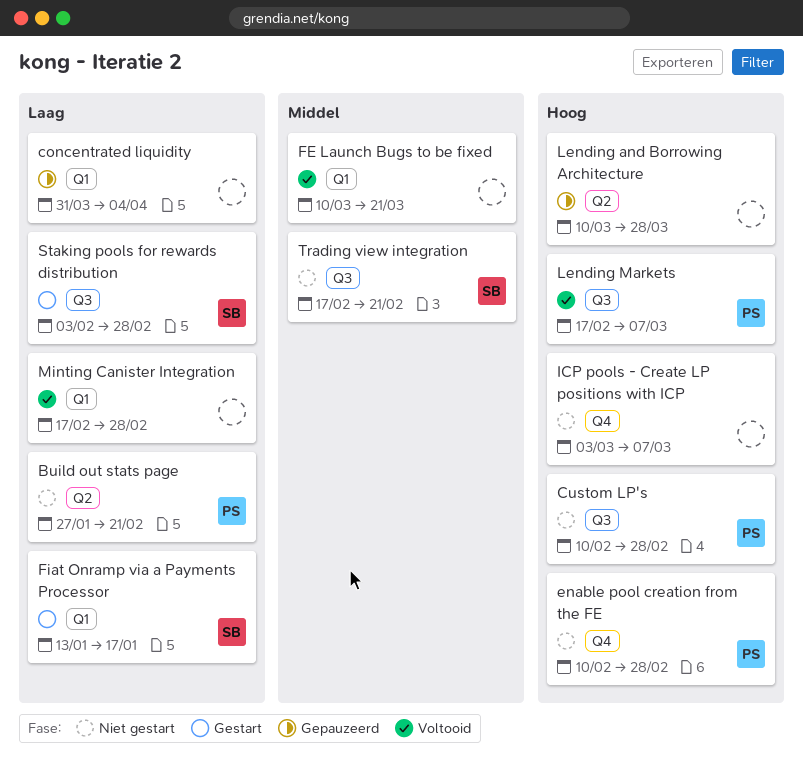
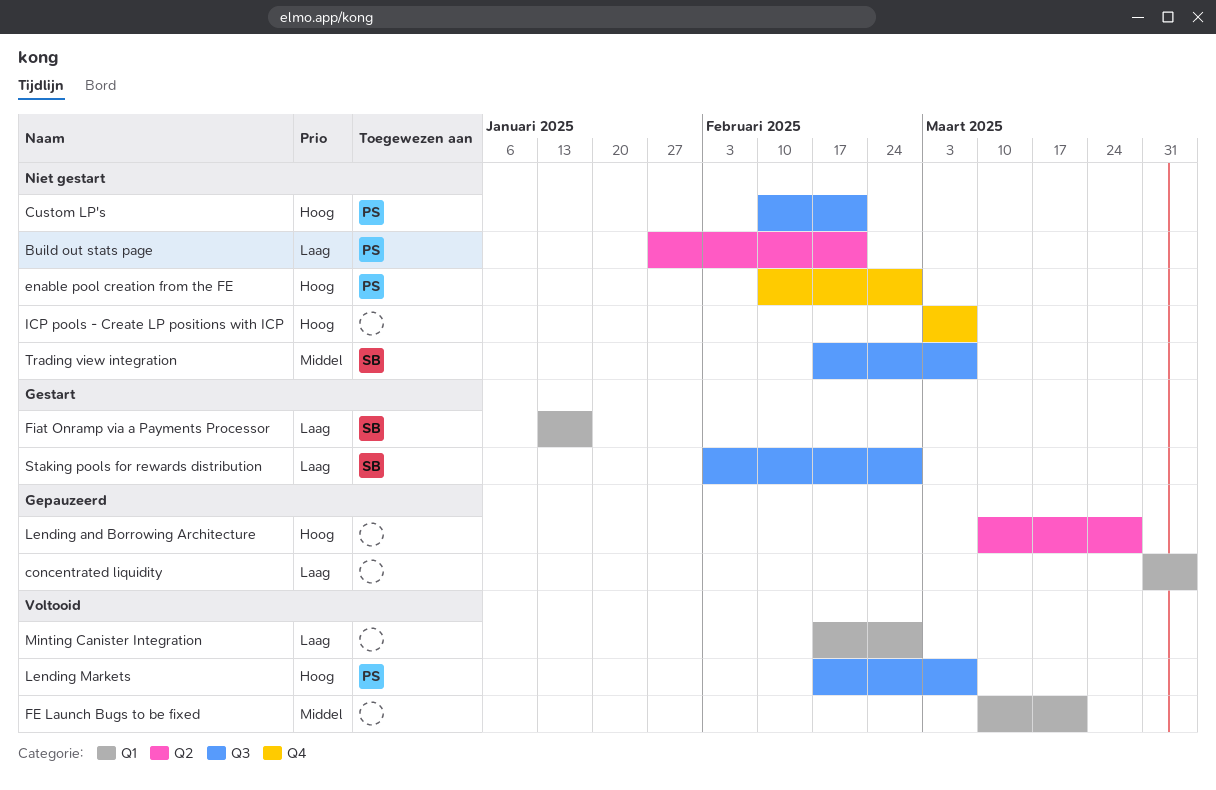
Custom LP's, due: Feb 28 -> Feb 21
Trading view integration, due: Feb 21 -> Mar 7

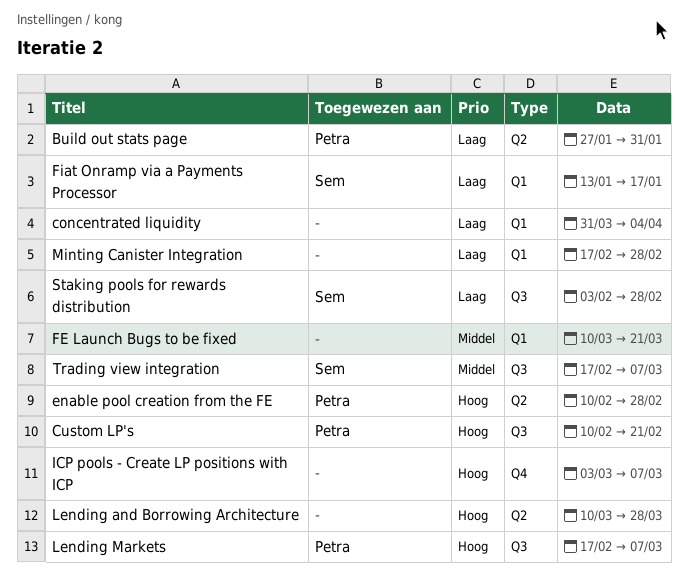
Build out stats page, due: Feb 21 -> Jan 31
enable pool creation from the FE, label: Q4 -> Q2

